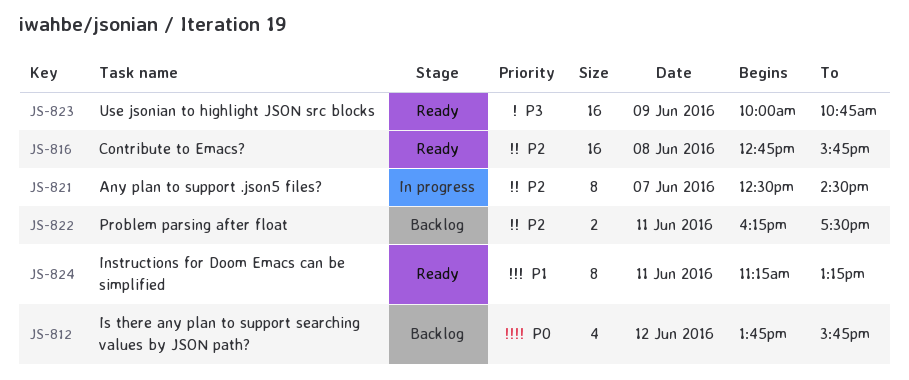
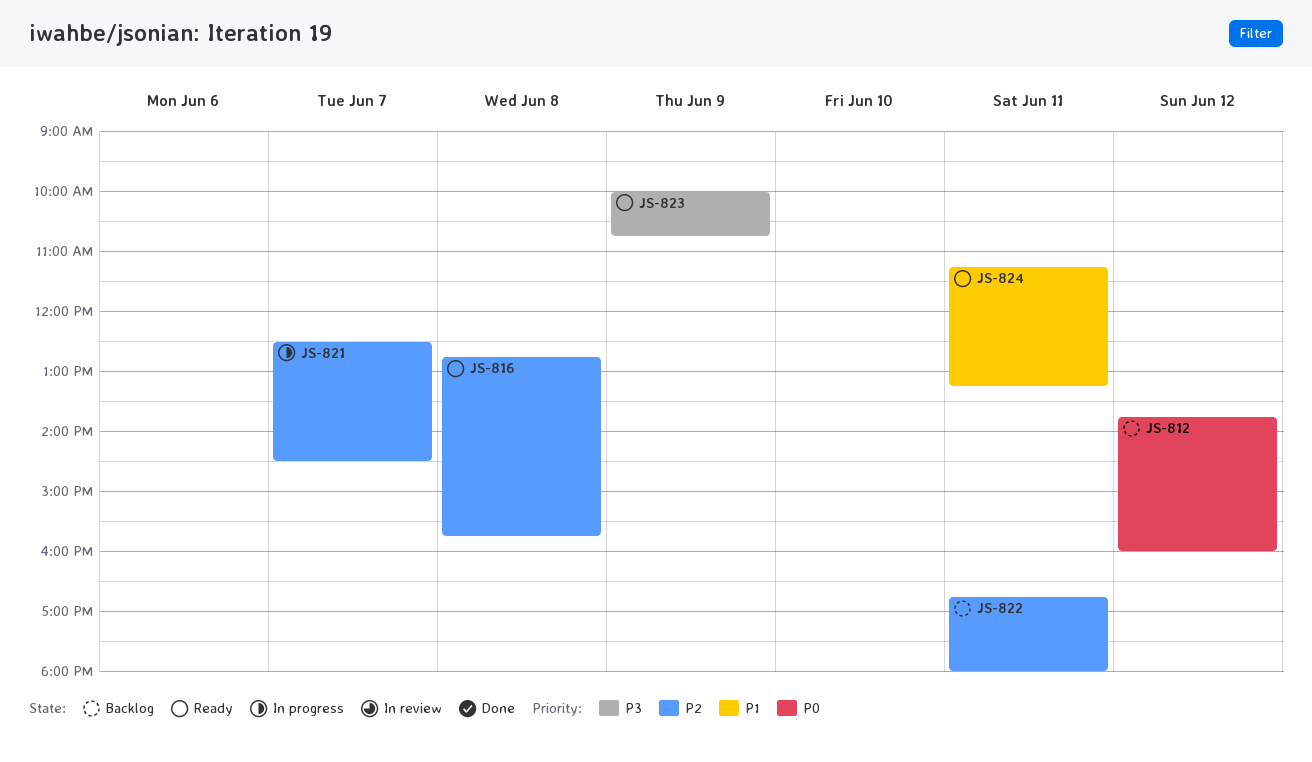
JS-812, ends: 15:45 -> 16:00
JS-822, begins: 16:15 -> 16:45
JS-822, ends: 17:30 -> 18:00

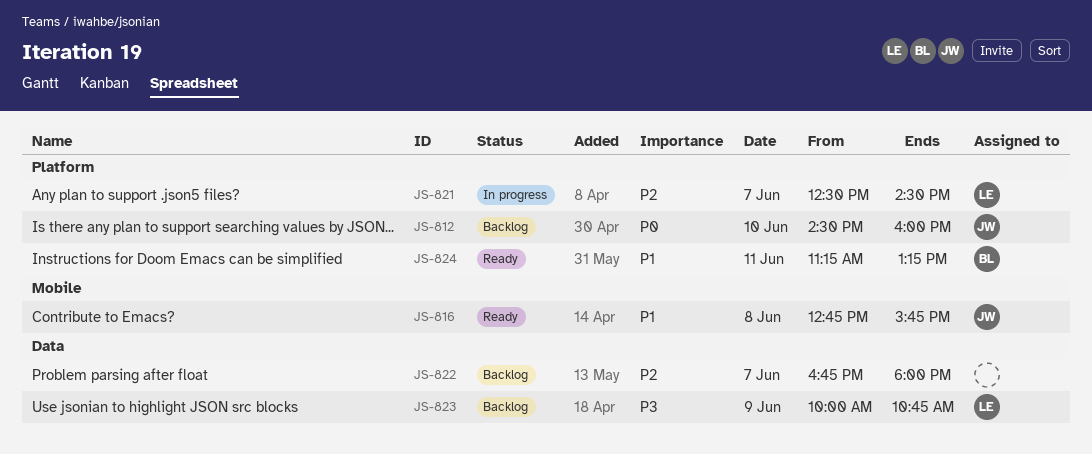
JS-812, day: Jun 12 -> Jun 10
JS-812, begins: 13:45 -> 14:30
JS-816, priority: P2 -> P1
JS-822, day: Jun 11 -> Jun 7
JS-823, status: Ready -> Backlog

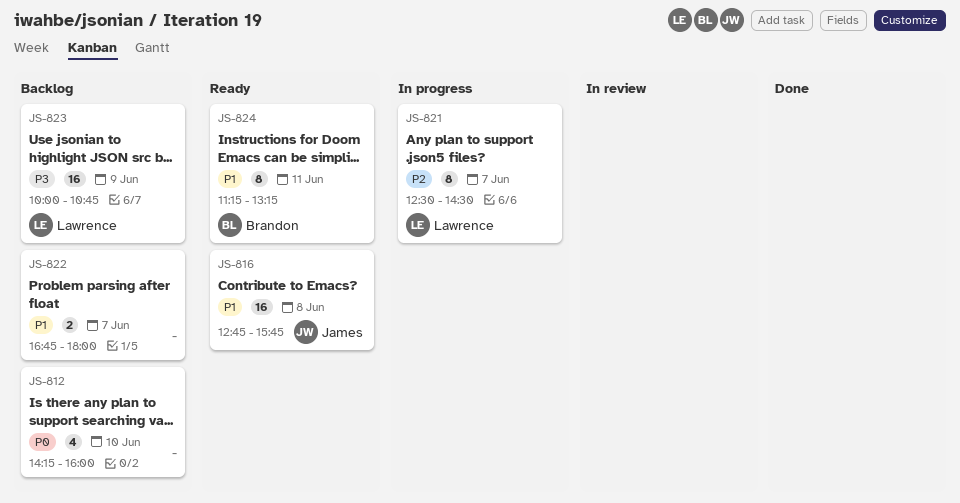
JS-812, owner: James -> none
JS-812, begins: 14:30 -> 14:15
JS-822, priority: P2 -> P1

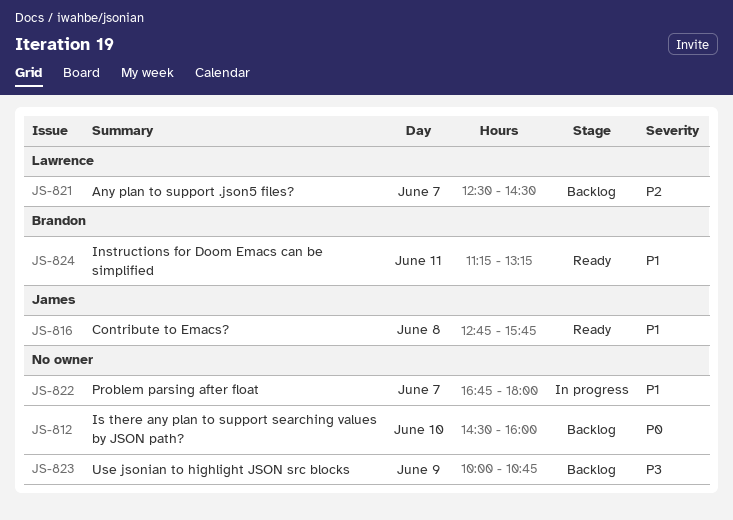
JS-812, begins: 14:15 -> 14:30
JS-821, status: In progress -> Backlog
JS-822, status: Backlog -> In progress
JS-823, owner: Lawrence -> none

